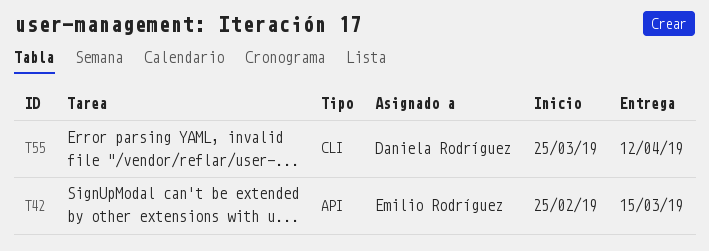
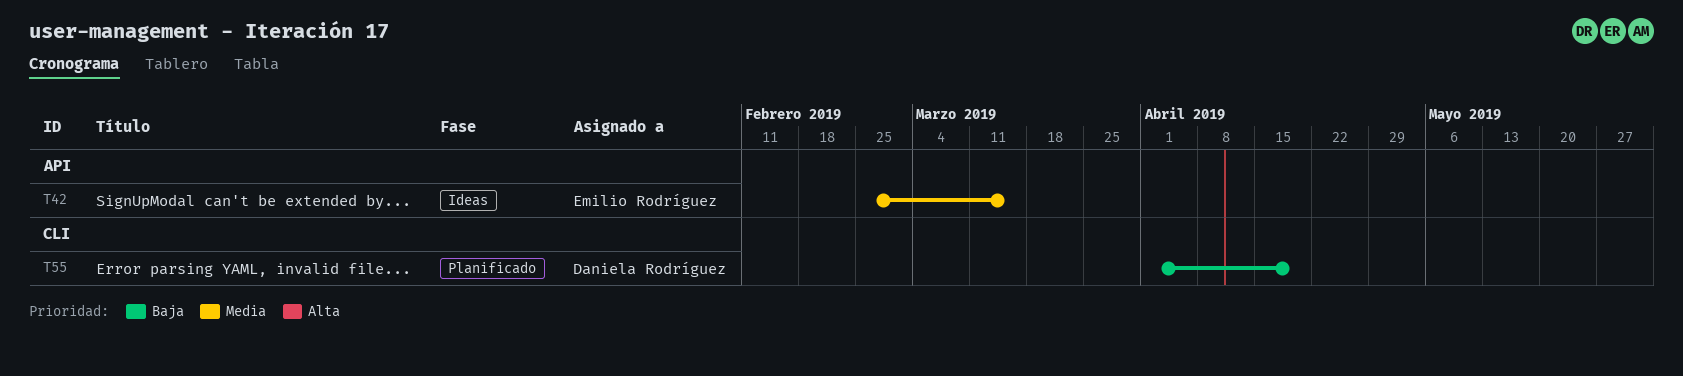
T55, start: Mar 25 -> Apr 1
T55, due: Apr 12 -> Apr 19

